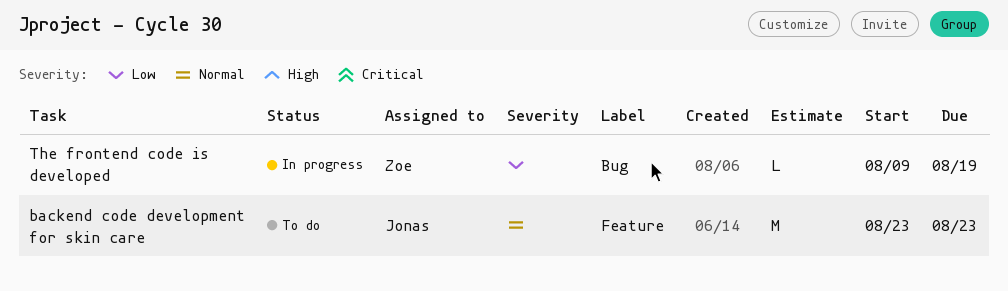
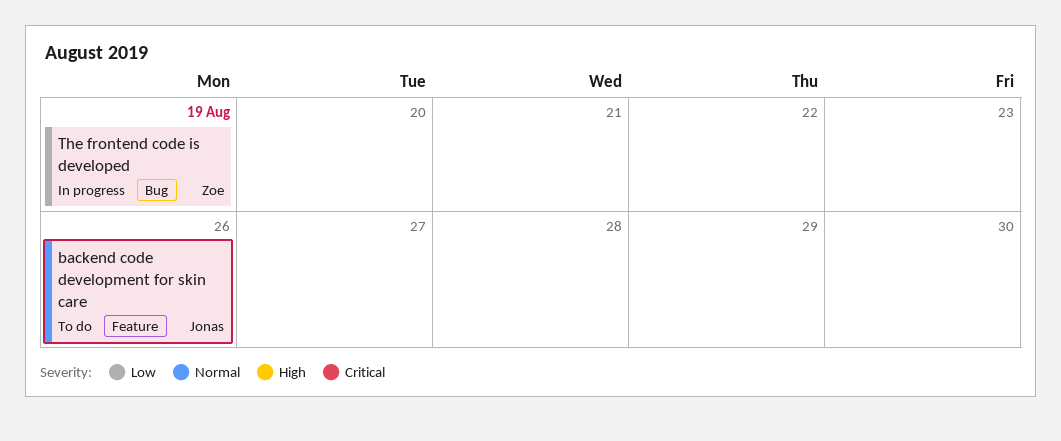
backend code development for skin care, due: Aug 23 -> Aug 26

